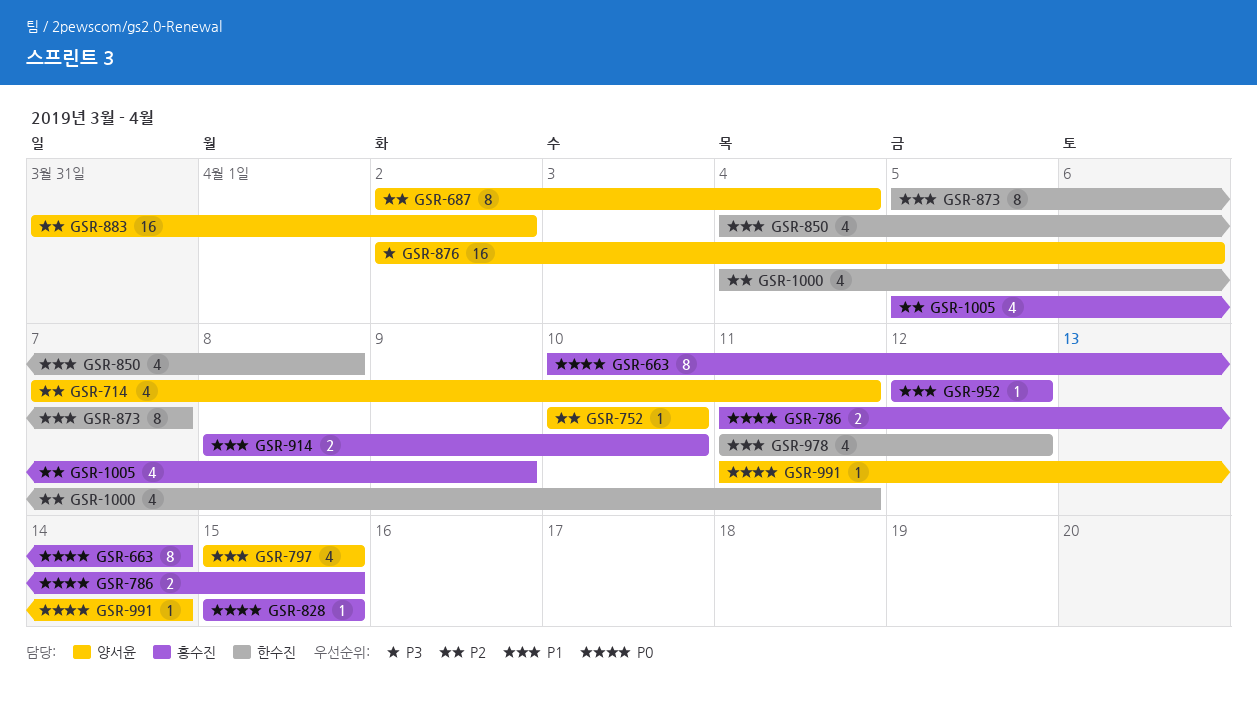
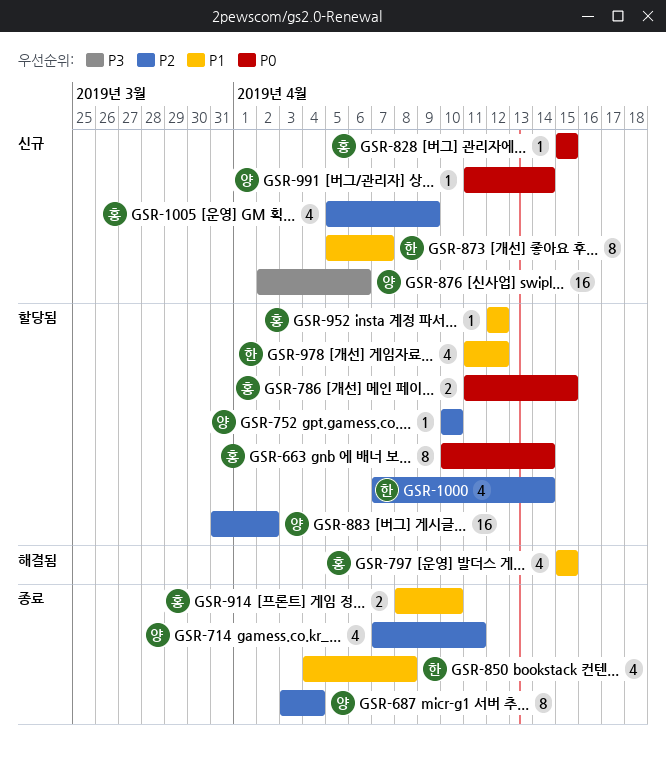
GSR-687, start: Apr 2 -> Apr 3
GSR-797, owner: 양서윤 -> 홍수진
GSR-1000, start: Apr 4 -> Apr 7
GSR-1000, due: Apr 11 -> Apr 14

